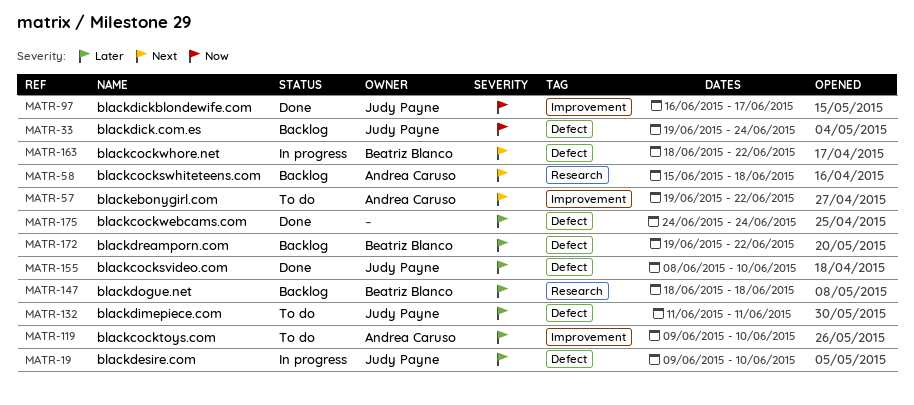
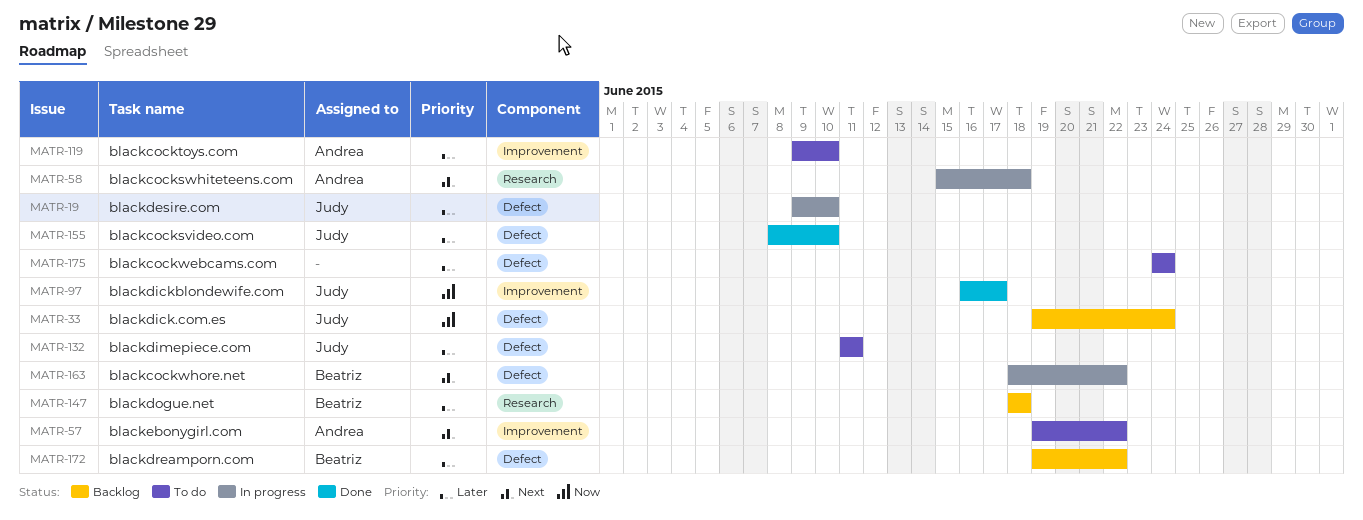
MATR-58, status: Backlog -> In progress
MATR-175, status: Done -> To do

